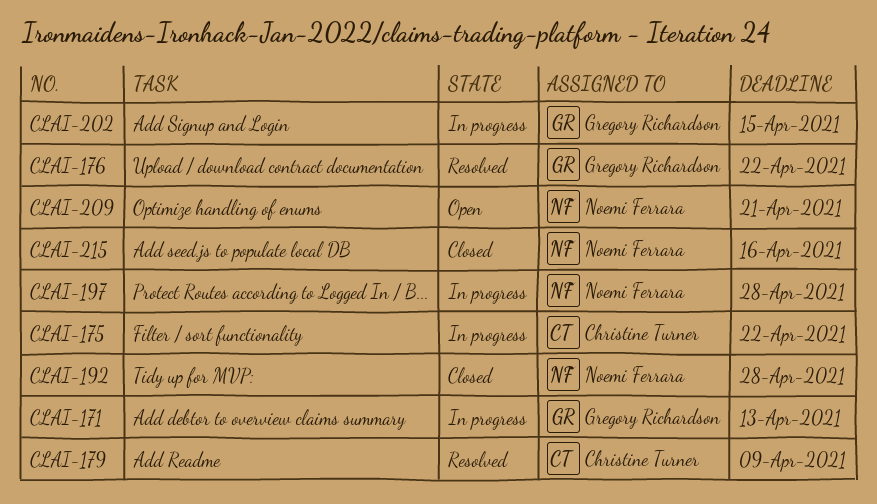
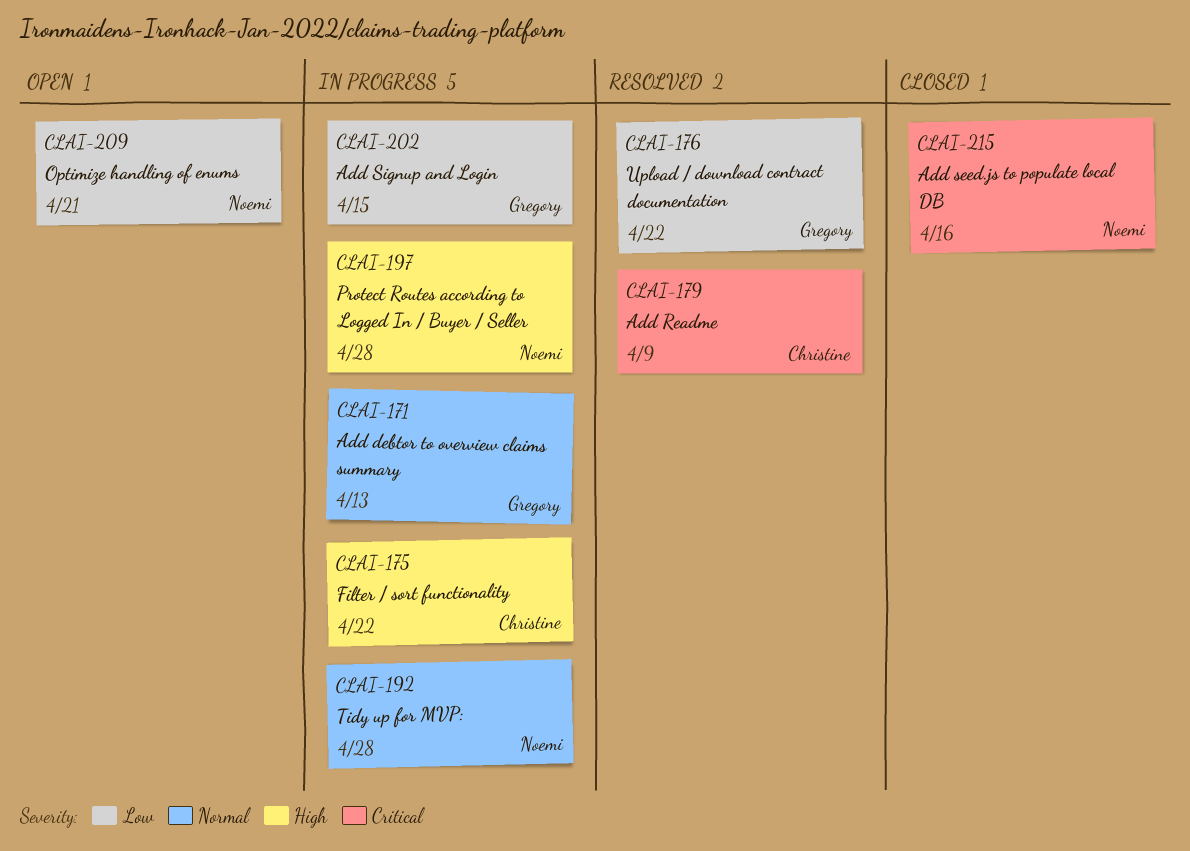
CLAI-192, status: Closed -> In progress

